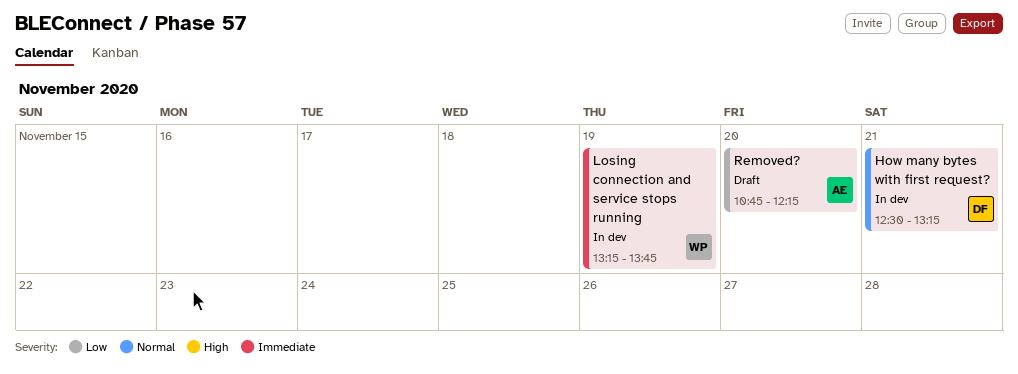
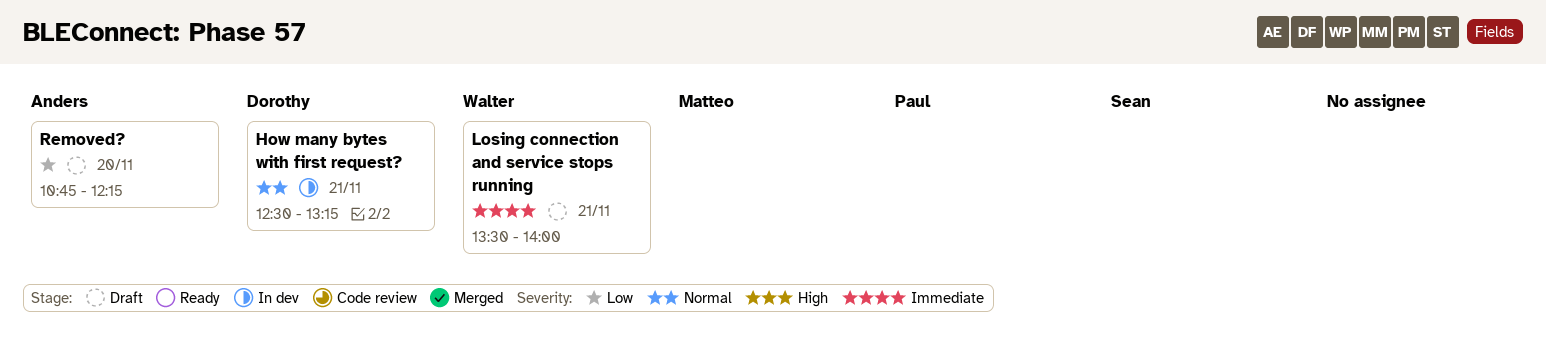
Losing connection and service stops running, status: In dev -> Draft
Losing connection and service stops running, day: Nov 19 -> Nov 21
Losing connection and service stops running, begins: 13:15 -> 13:30
Losing connection and service stops running, ends: 13:45 -> 14:00

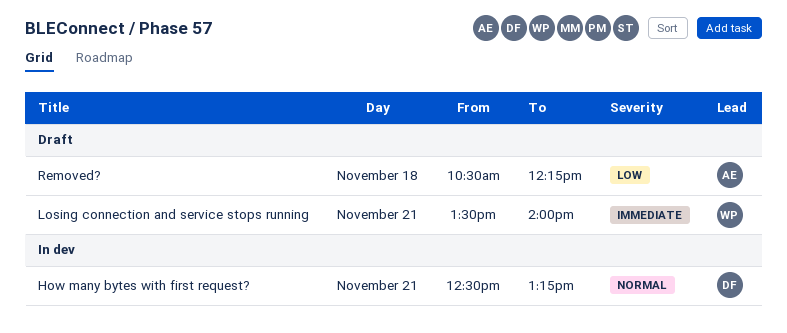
Removed?, day: Nov 20 -> Nov 18
Removed?, begins: 10:45 -> 10:30

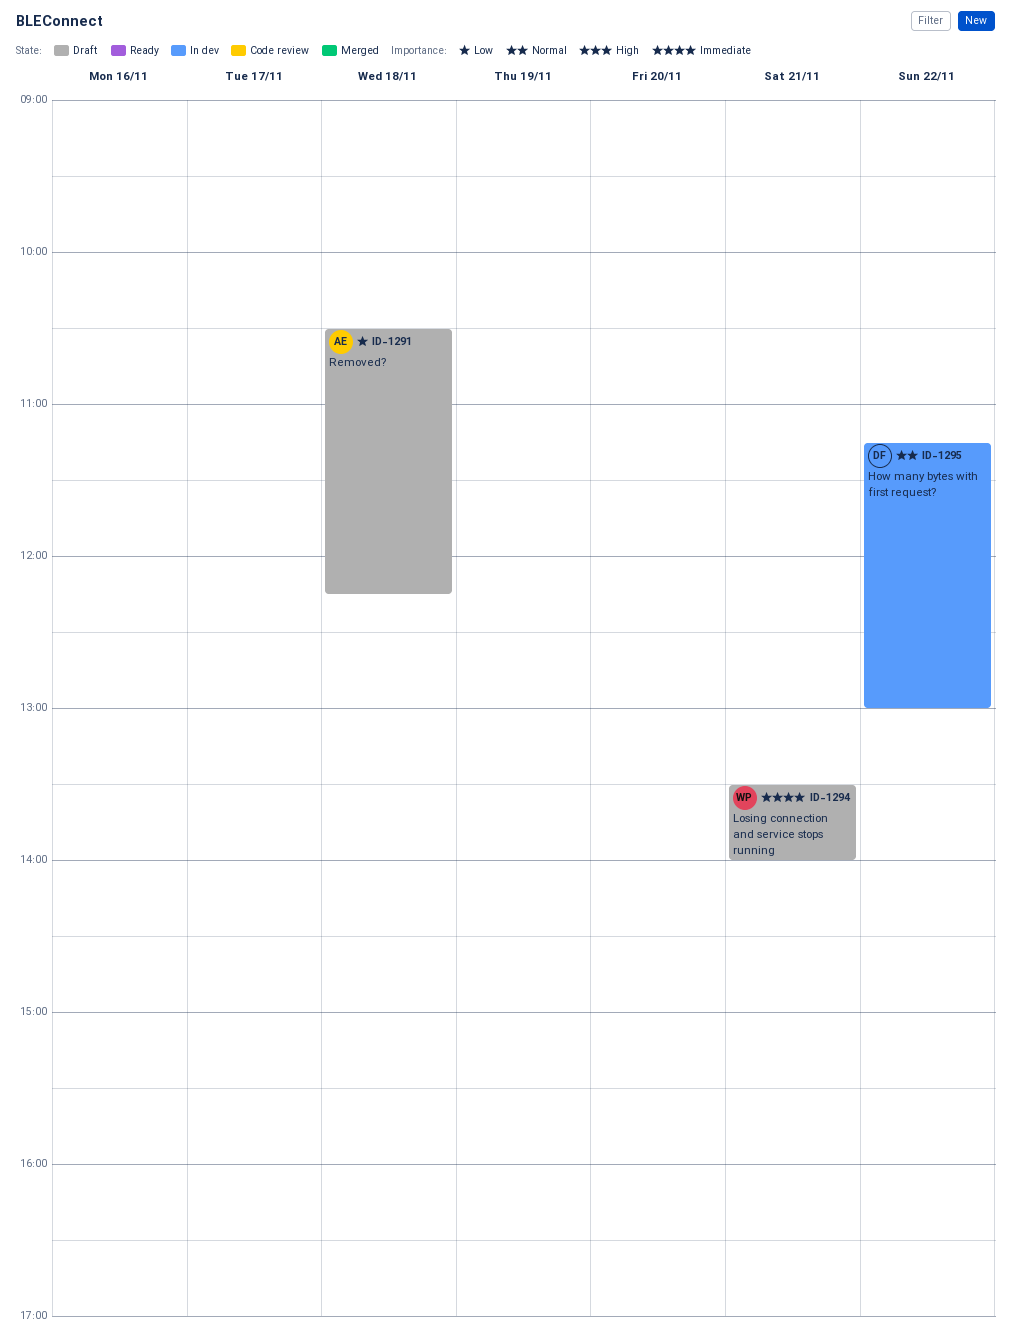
How many bytes with first request?, day: Nov 21 -> Nov 22
How many bytes with first request?, begins: 12:30 -> 11:15
How many bytes with first request?, ends: 13:15 -> 13:00

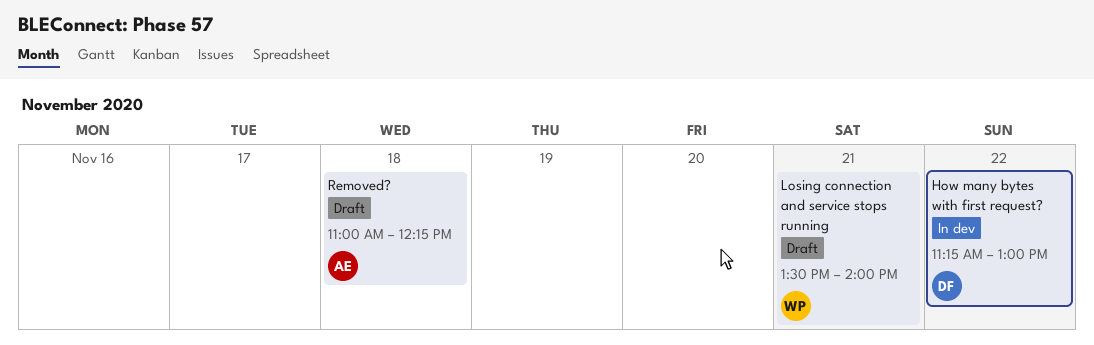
Removed?, begins: 10:30 -> 11:00

